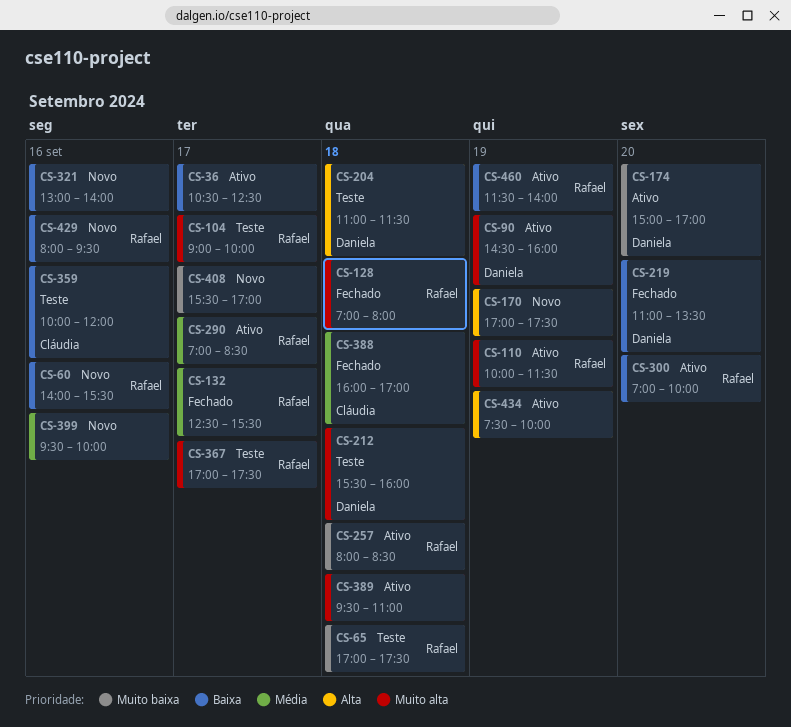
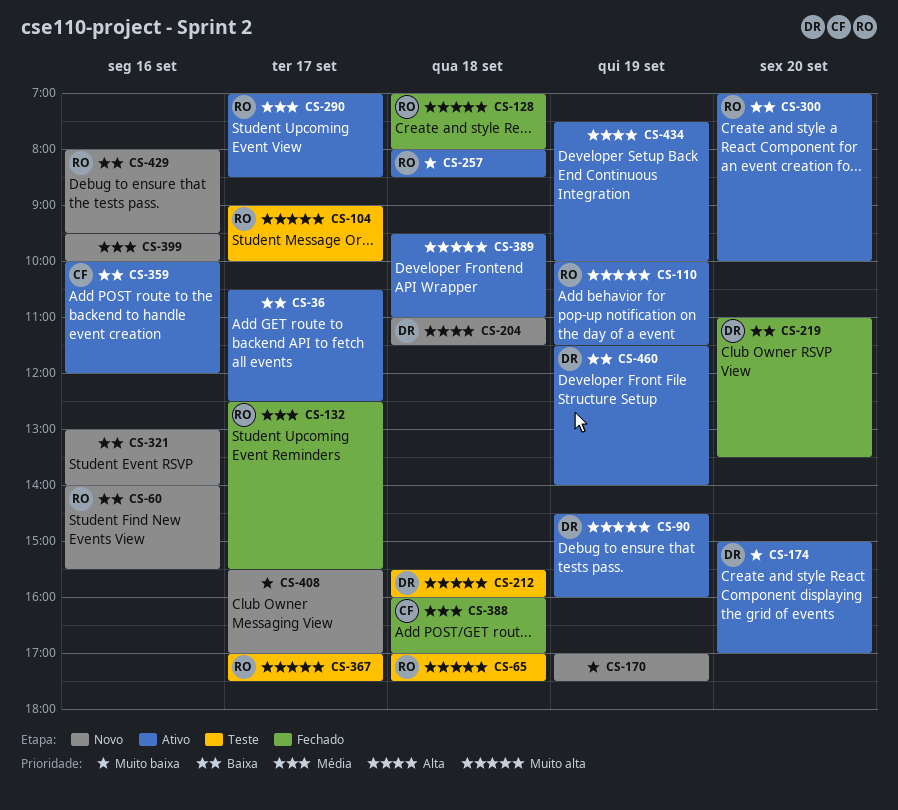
CS-65, priority: Muito baixa -> Muito alta
CS-170, priority: Alta -> Muito baixa
CS-204, status: Teste -> Novo
CS-359, status: Teste -> Ativo
CS-460, owner: Rafael -> Daniela

